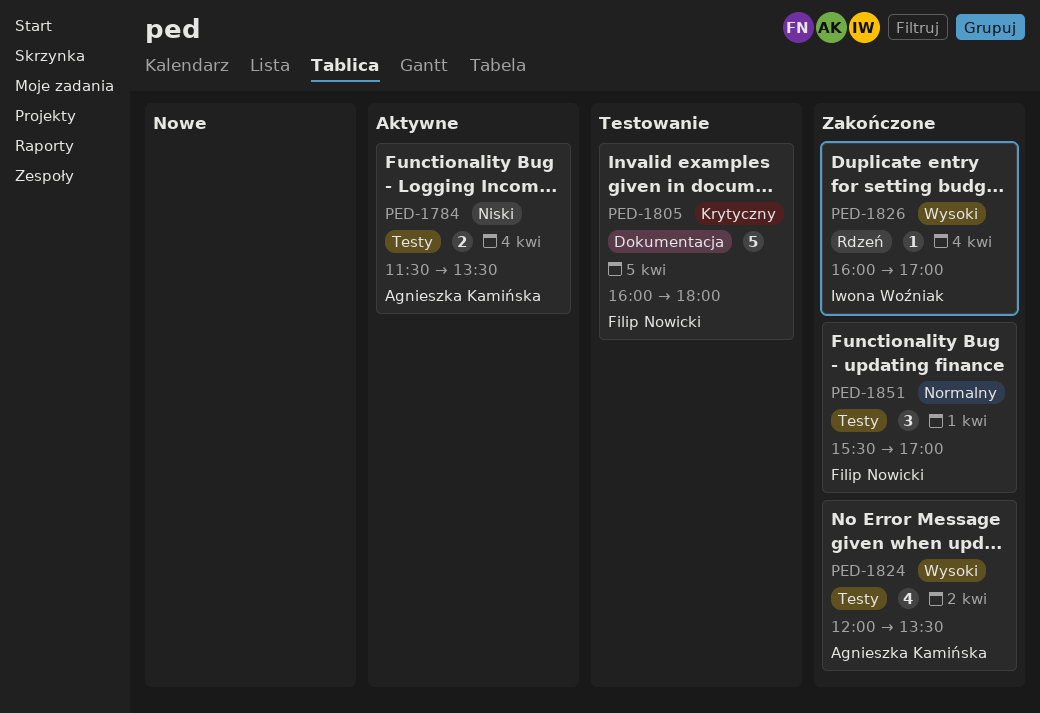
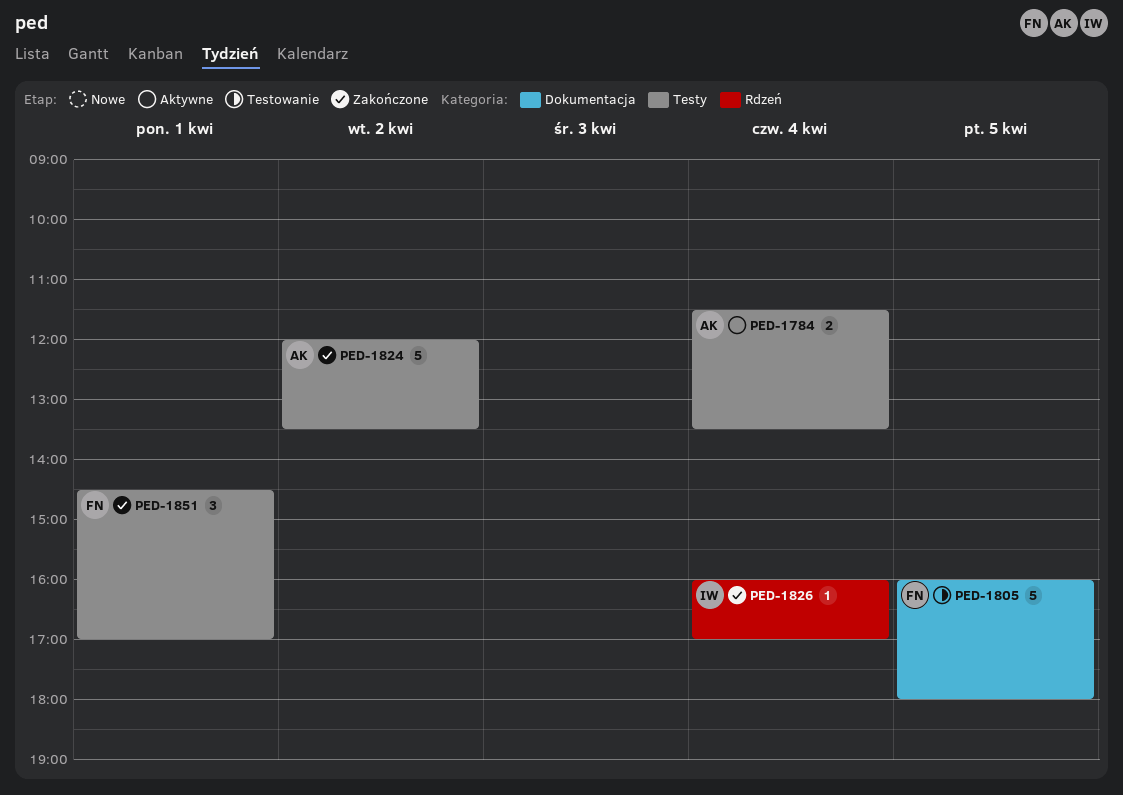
PED-1824, estimate: 4 -> 5
PED-1851, begins: 15:30 -> 14:30

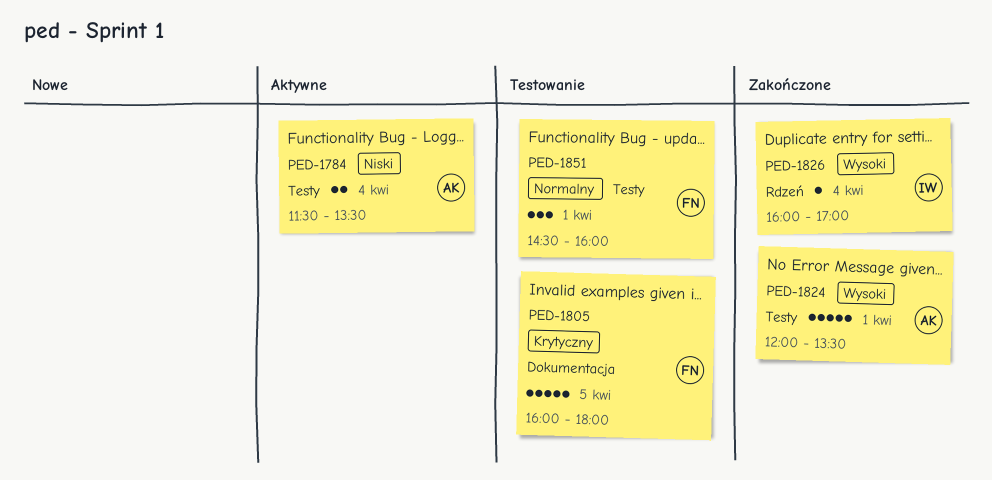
PED-1824, day: Apr 2 -> Apr 1
PED-1851, status: Zakończone -> Testowanie
PED-1851, ends: 17:00 -> 16:00

